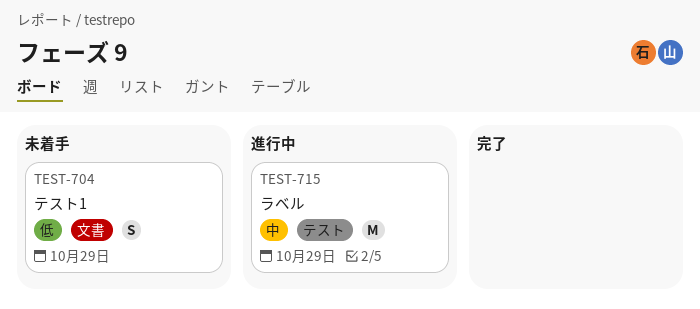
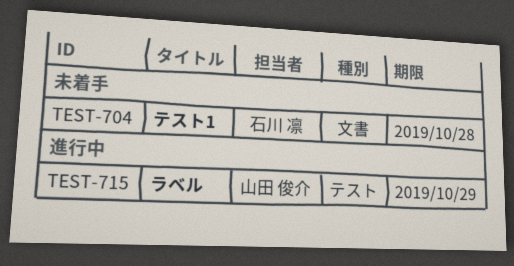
TEST-704, due: Oct 29 -> Oct 28

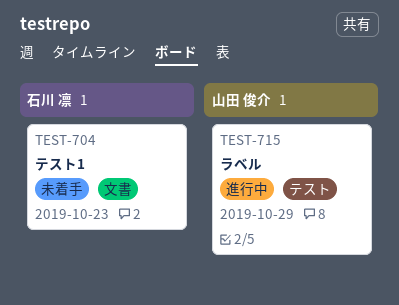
TEST-704, due: Oct 28 -> Oct 23

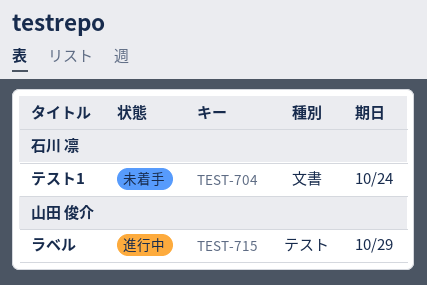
TEST-704, due: Oct 23 -> Oct 24

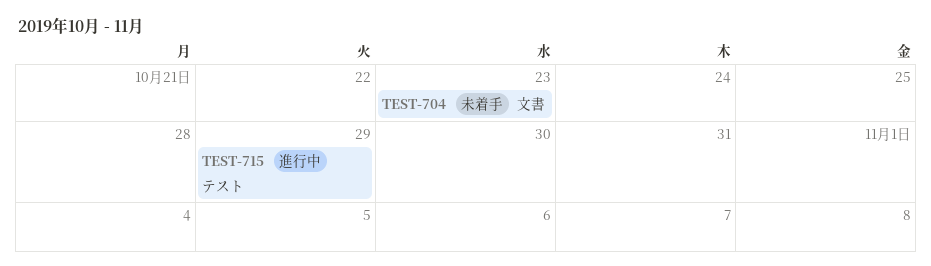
TEST-704, due: Oct 24 -> Oct 23

